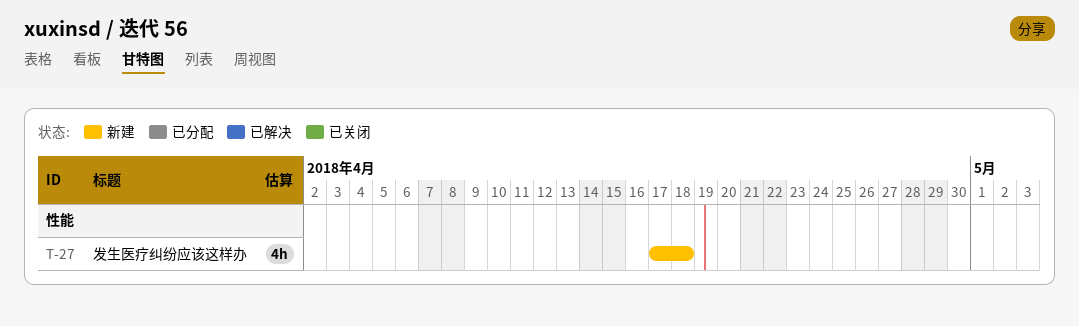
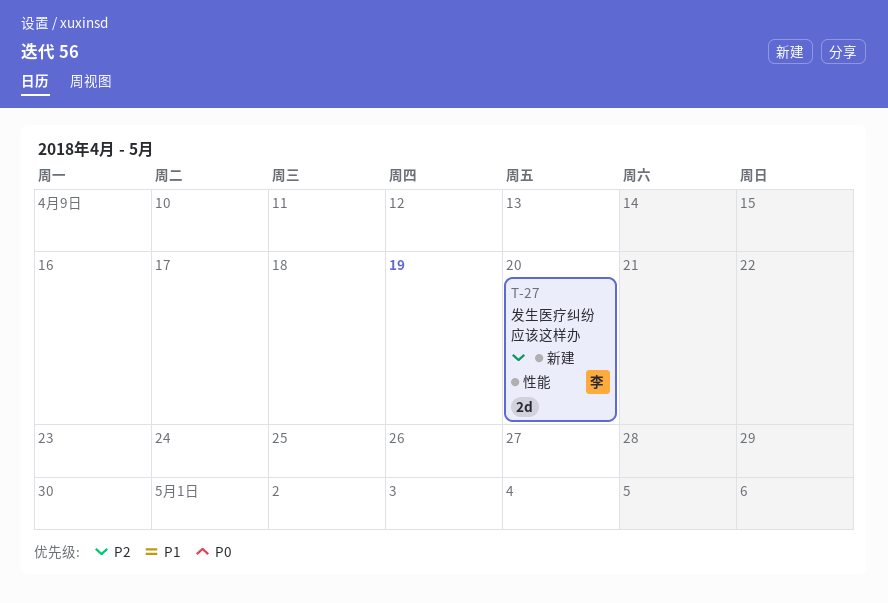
T-27, estimate: 4h -> 2d
T-27, due: Apr 18 -> Apr 20

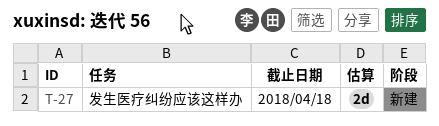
T-27, due: Apr 20 -> Apr 18

